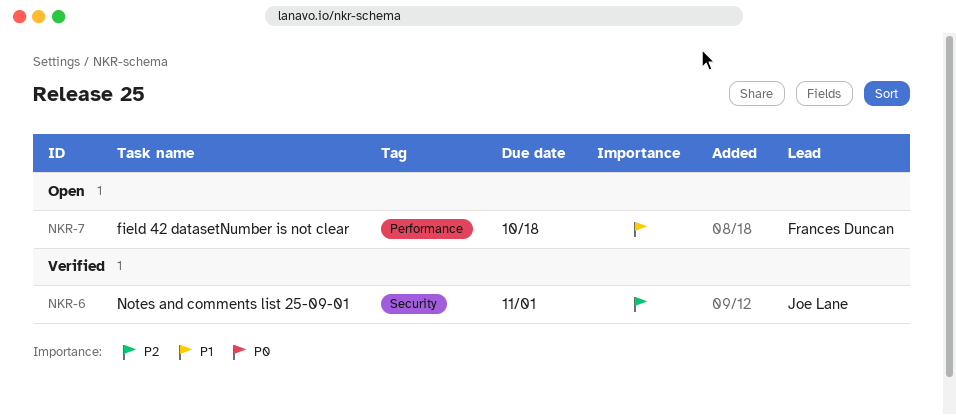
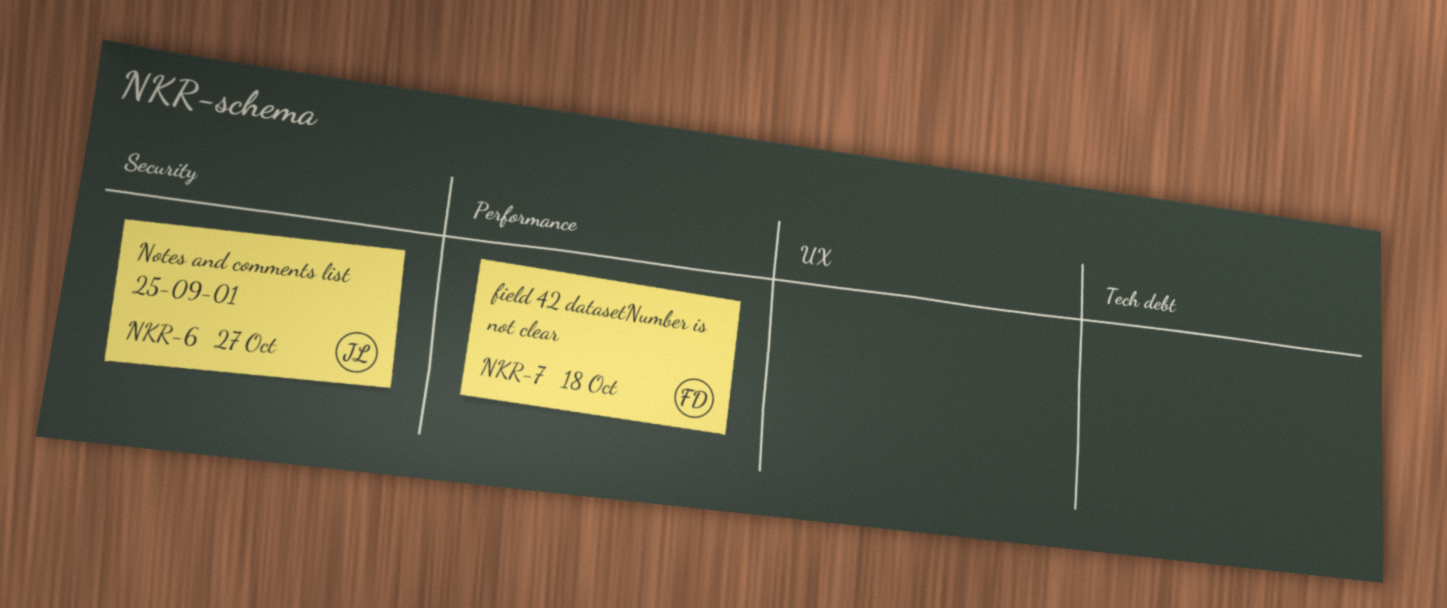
NKR-6, due: Nov 1 -> Oct 27

